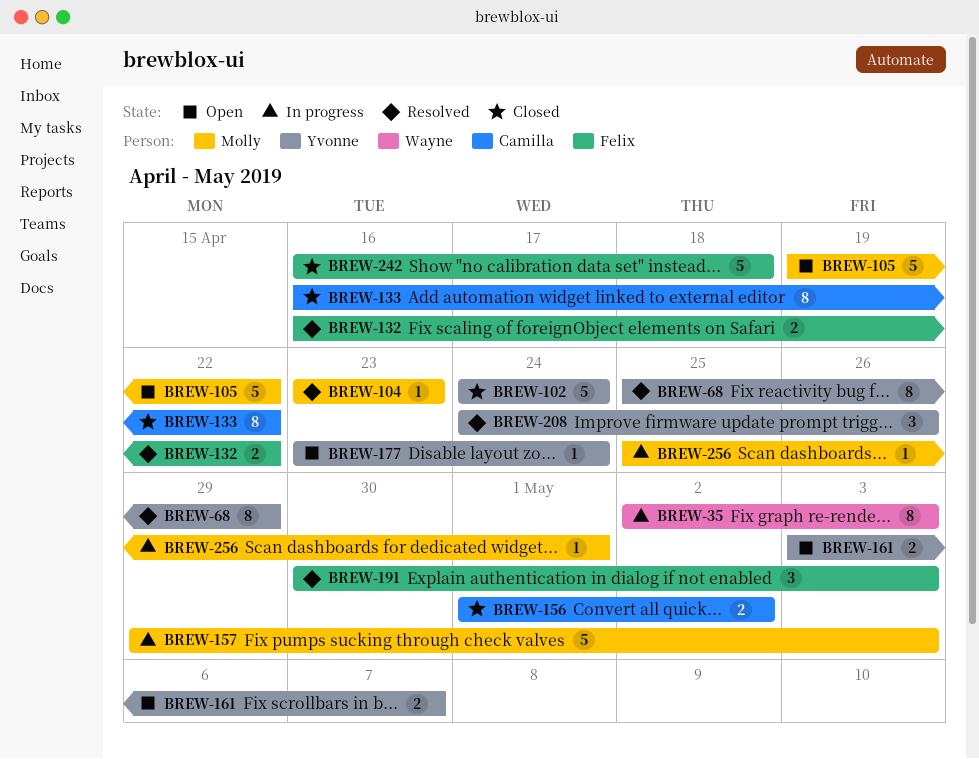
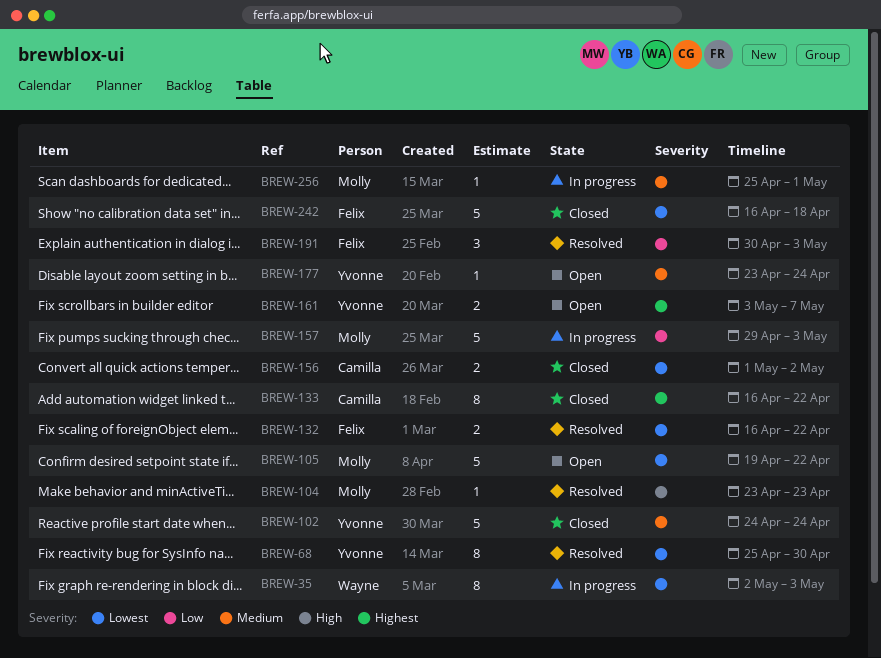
BREW-68, due: Apr 29 -> Apr 30
BREW-208: present -> none

